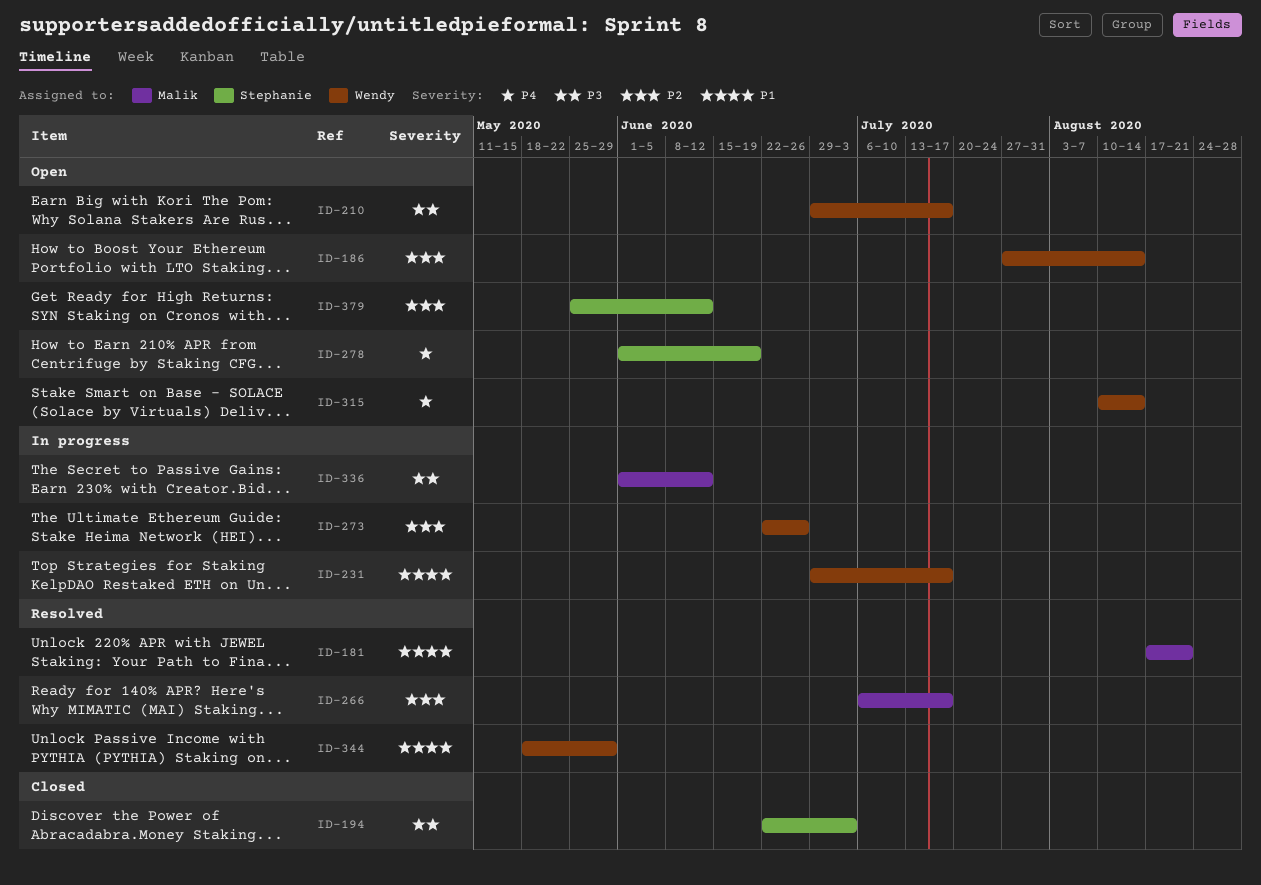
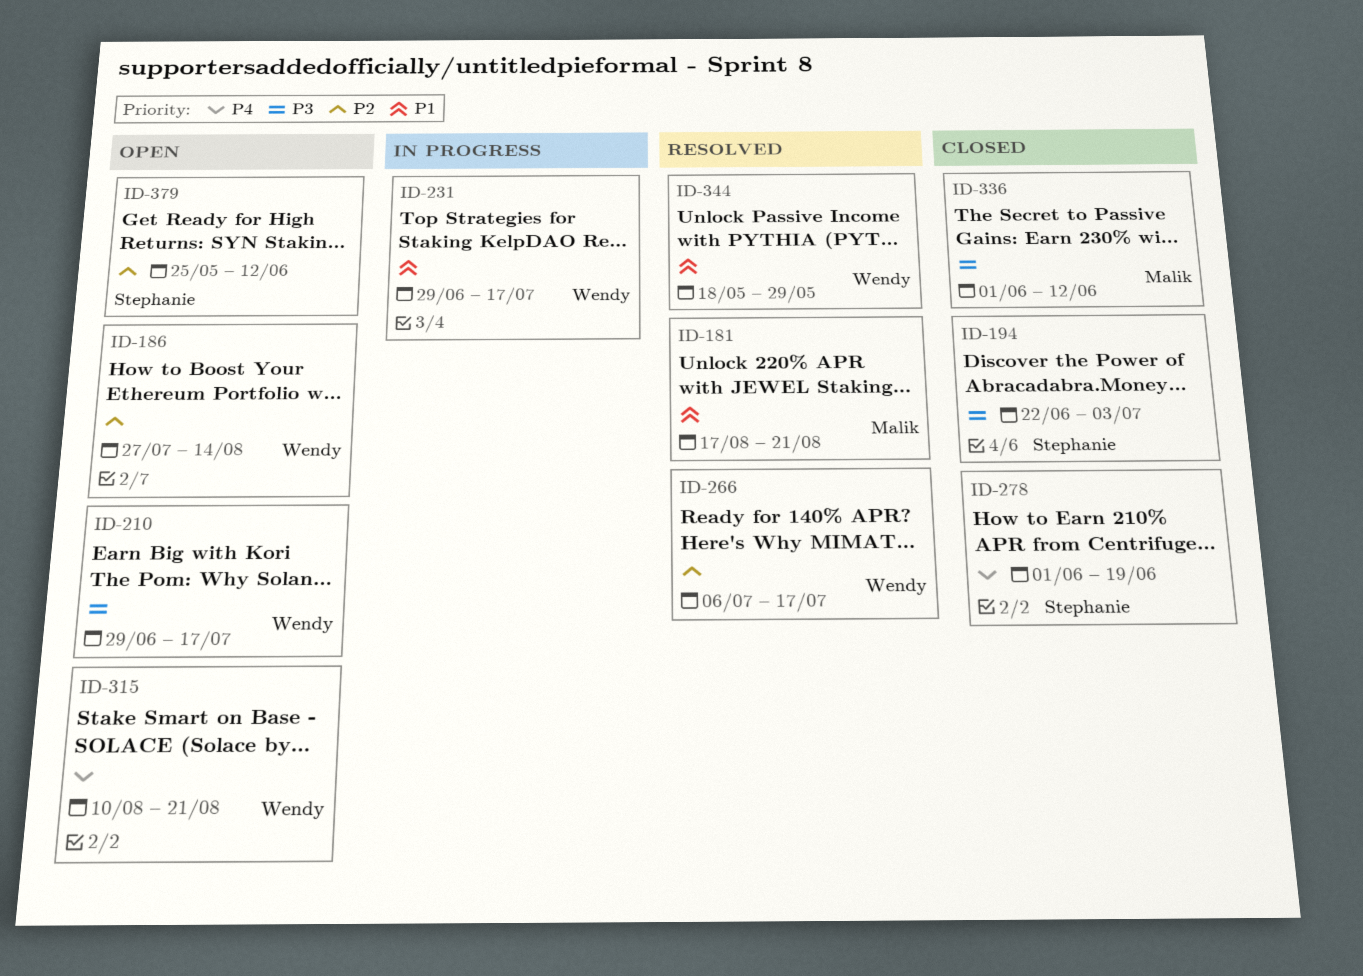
ID-266, owner: Malik -> Wendy
ID-273: present -> none
ID-278, status: Open -> Closed
ID-315, due: Aug 14 -> Aug 21
ID-336, status: In progress -> Closed

